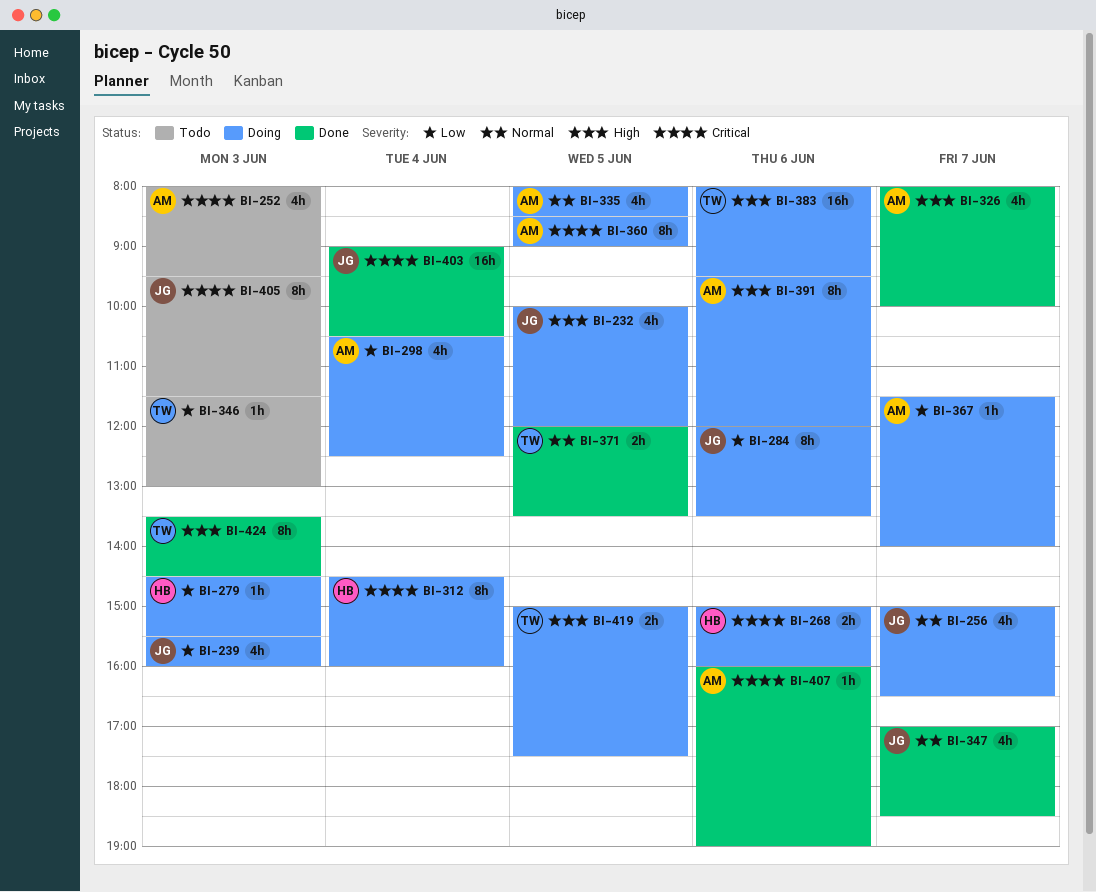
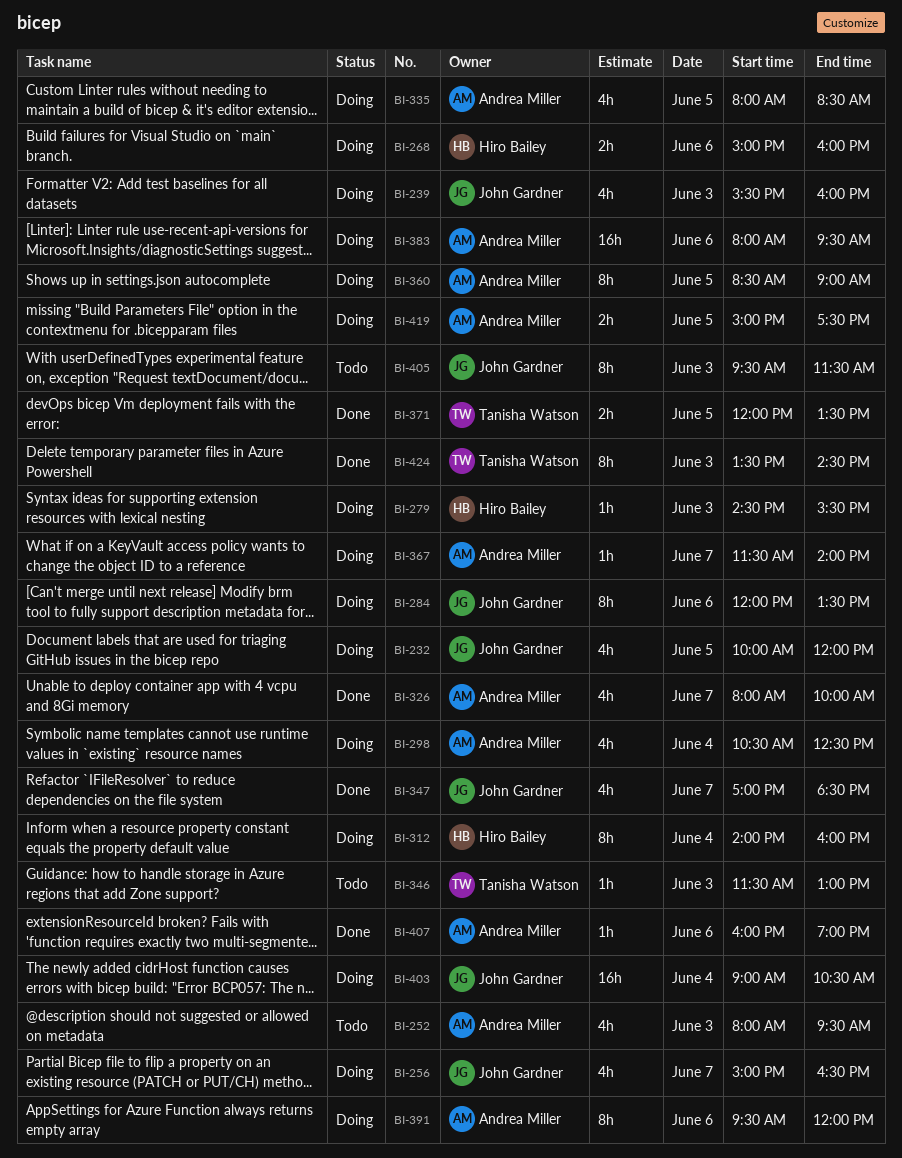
BI-312, begins: 14:30 -> 14:00
BI-383, owner: Tanisha Watson -> Andrea Miller
BI-403, status: Done -> Doing
BI-419, owner: Tanisha Watson -> Andrea Miller

